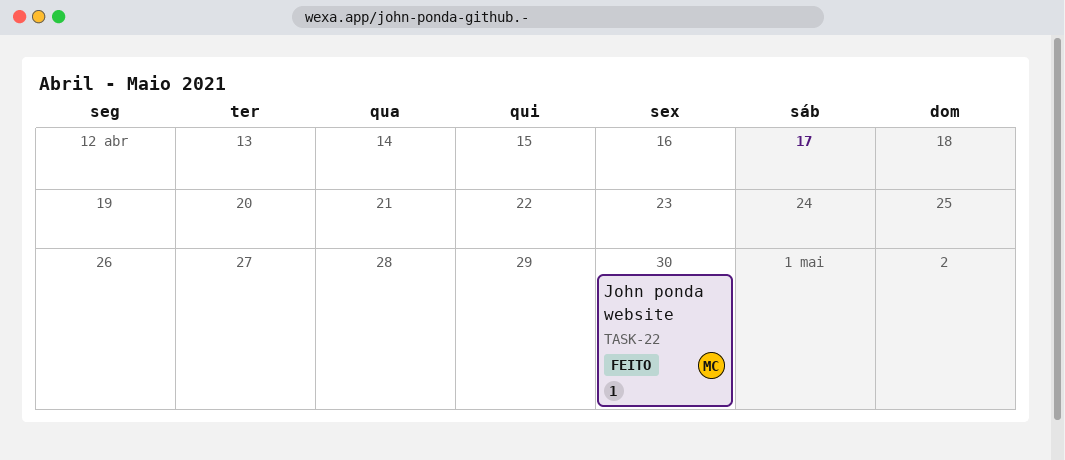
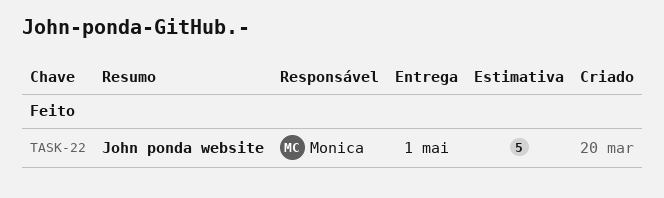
TASK-22, estimate: 1 -> 5
TASK-22, due: Apr 30 -> May 1

